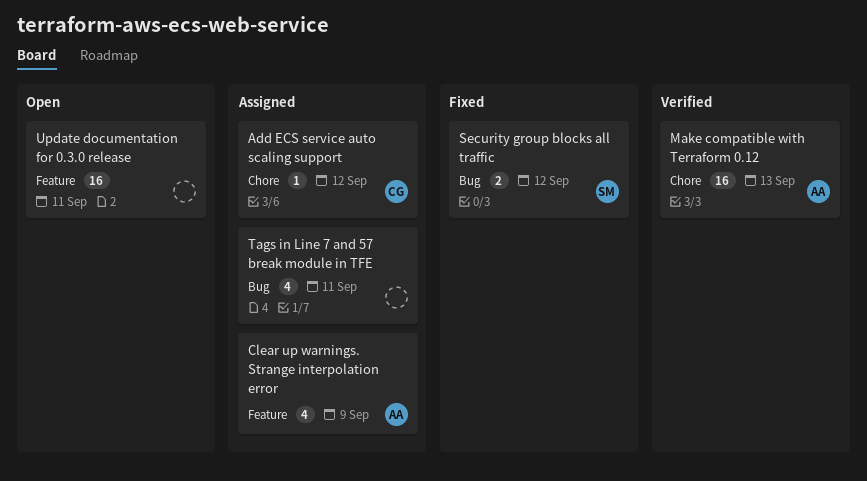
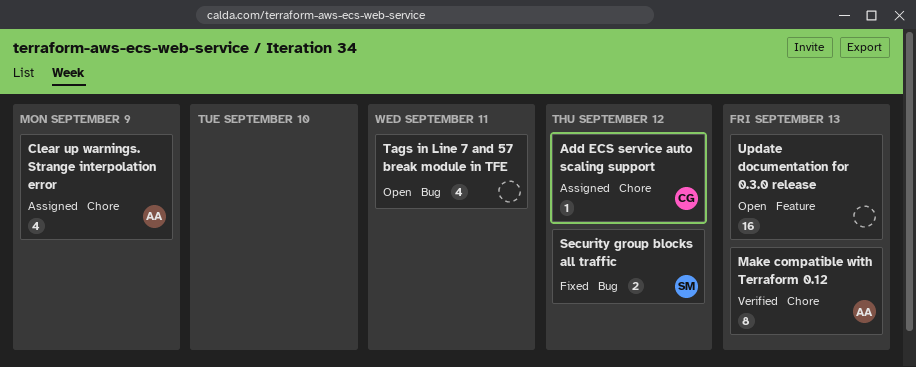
Clear up warnings. Strange interpolation error, label: Feature -> Chore
Make compatible with Terraform 0.12, estimate: 16 -> 8
Tags in Line 7 and 57 break module in TFE, status: Assigned -> Open
Update documentation for 0.3.0 release, due: Sep 11 -> Sep 13

